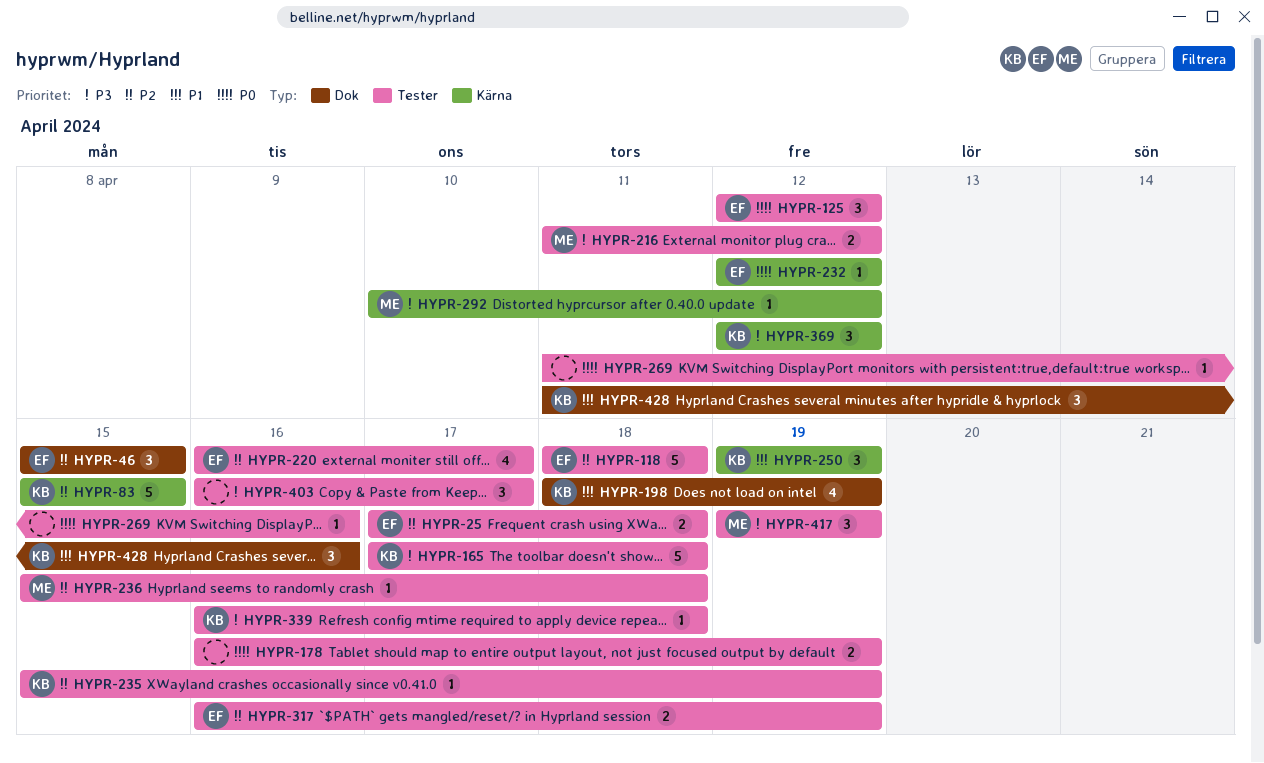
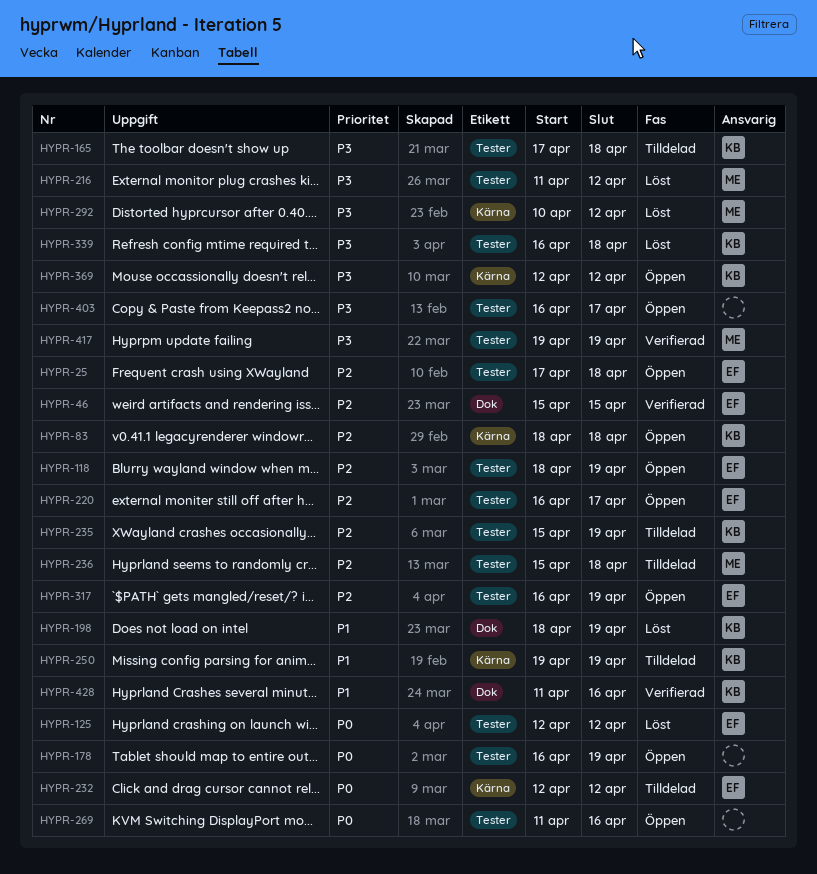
HYPR-83, start: Apr 15 -> Apr 18
HYPR-83, due: Apr 15 -> Apr 18
HYPR-118, due: Apr 18 -> Apr 19

